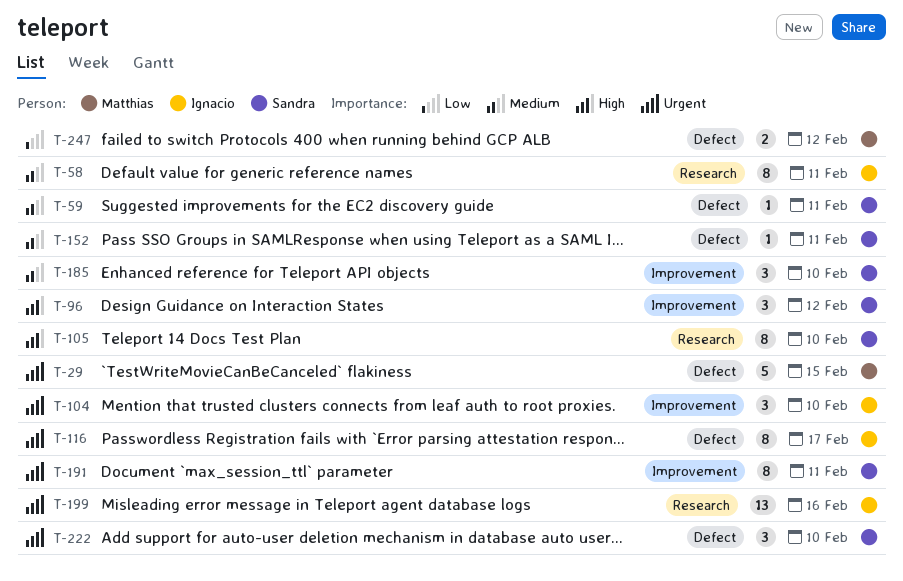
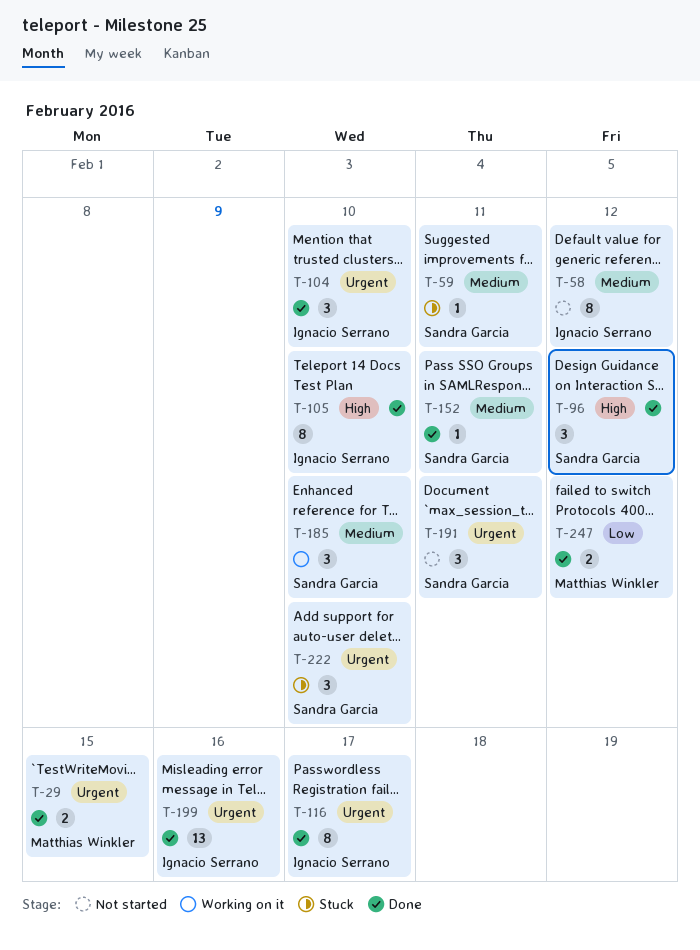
T-29, estimate: 5 -> 2
T-58, due: Feb 11 -> Feb 12
T-105, owner: Sandra Garcia -> Ignacio Serrano
T-191, estimate: 8 -> 3

